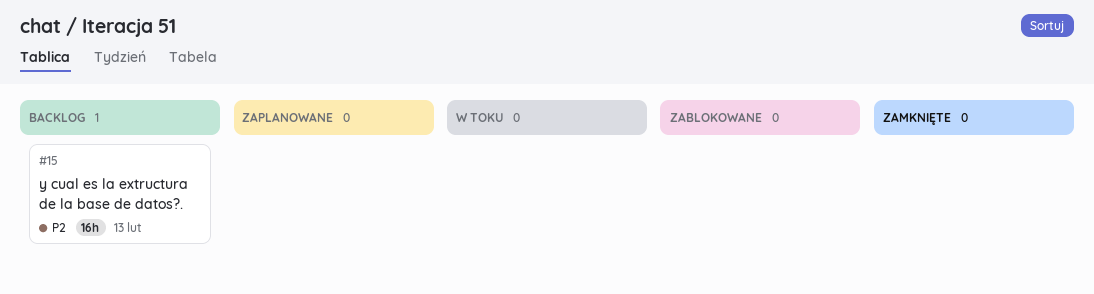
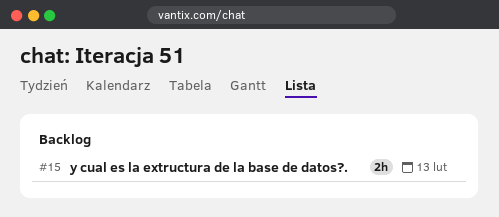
#15, estimate: 16h -> 2h

